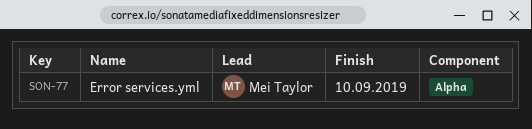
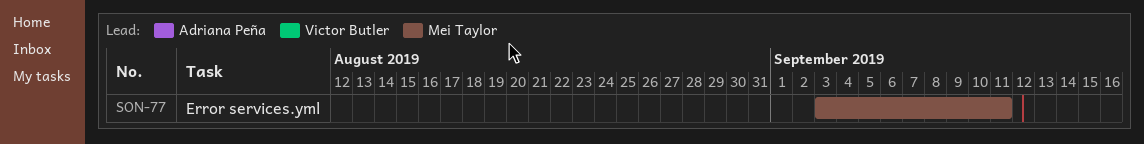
SON-77, due: Sep 10 -> Sep 11

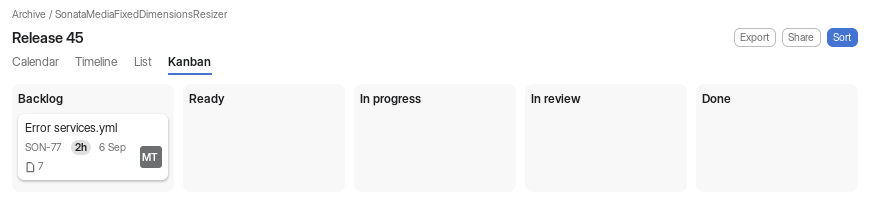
SON-77, due: Sep 11 -> Sep 6

